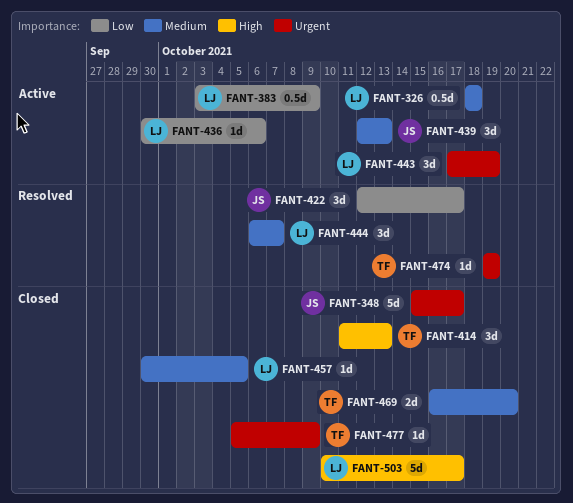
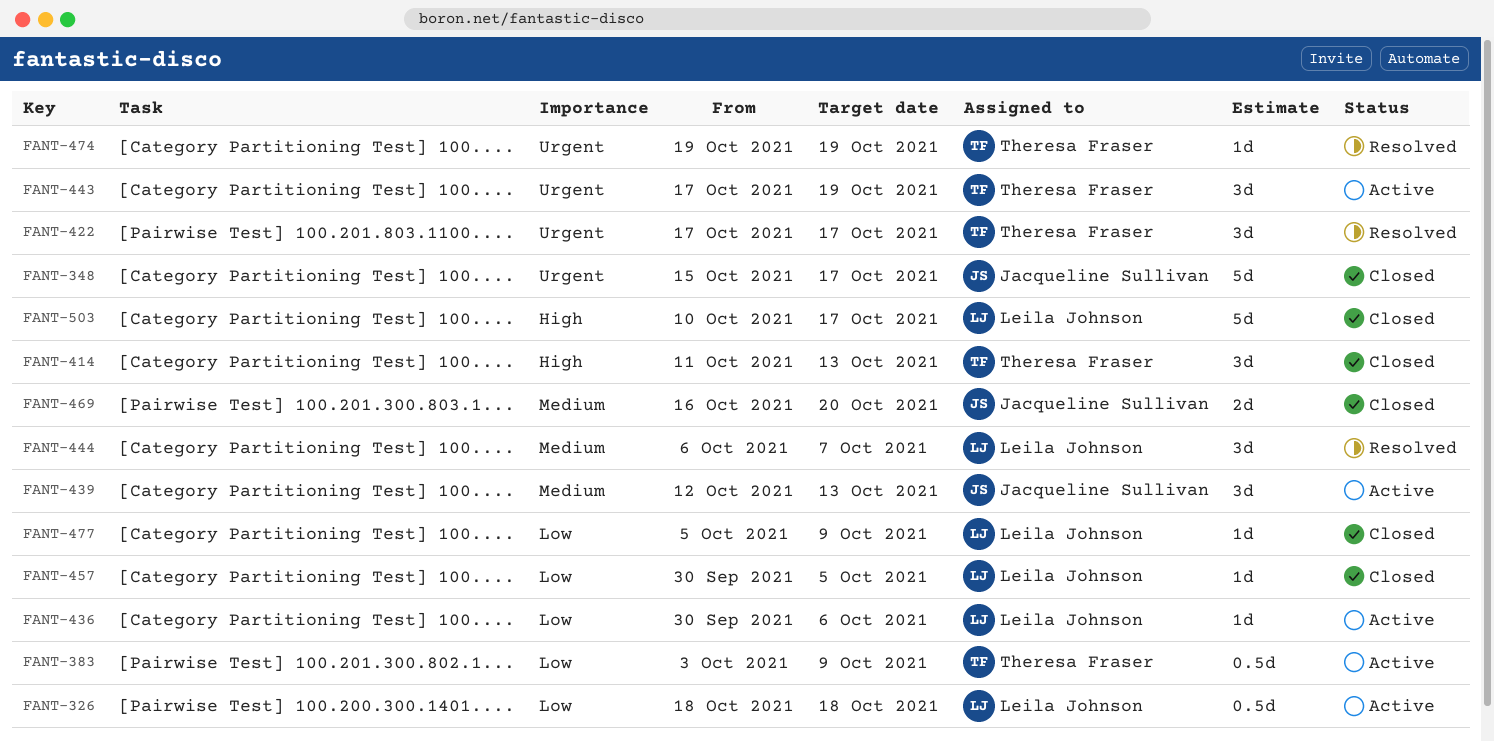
FANT-326, priority: Medium -> Low
FANT-383, owner: Leila Johnson -> Theresa Fraser
FANT-422, owner: Jacqueline Sullivan -> Theresa Fraser
FANT-422, priority: Low -> Urgent
FANT-422, start: Oct 12 -> Oct 17
FANT-443, owner: Leila Johnson -> Theresa Fraser
FANT-457, priority: Medium -> Low
FANT-469, owner: Theresa Fraser -> Jacqueline Sullivan
FANT-477, owner: Theresa Fraser -> Leila Johnson
FANT-477, priority: Urgent -> Low

